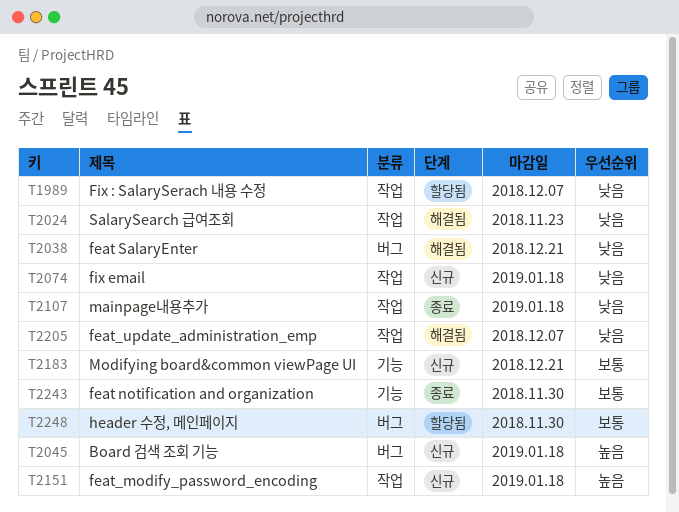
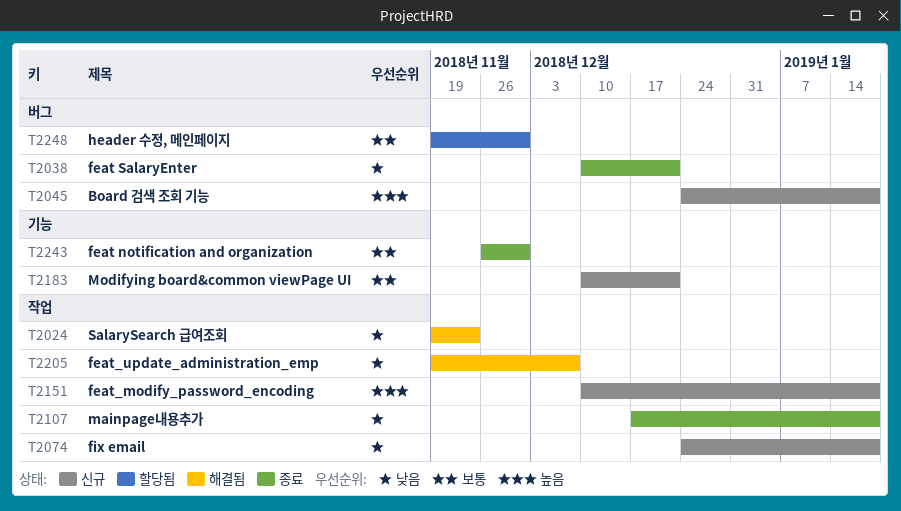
T1989: present -> none
T2038, status: 해결됨 -> 종료

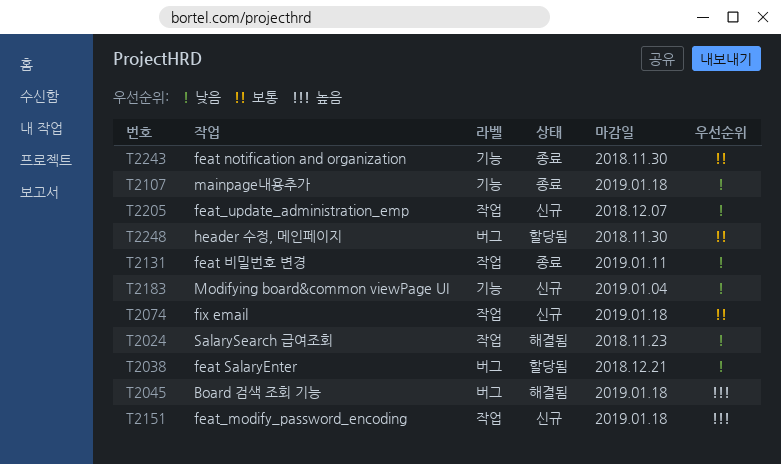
T2038, status: 종료 -> 할당됨
T2045, status: 신규 -> 해결됨
T2074, priority: 낮음 -> 보통
T2107, label: 작업 -> 기능
T2131: none -> present
T2183, priority: 보통 -> 낮음
T2183, due: Dec 21 -> Jan 4
T2205, status: 해결됨 -> 신규

